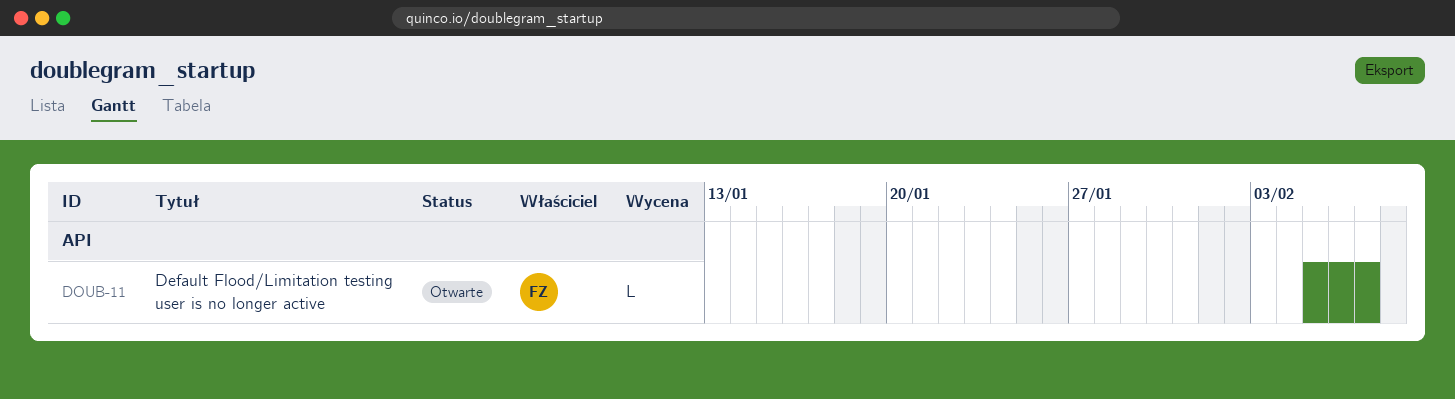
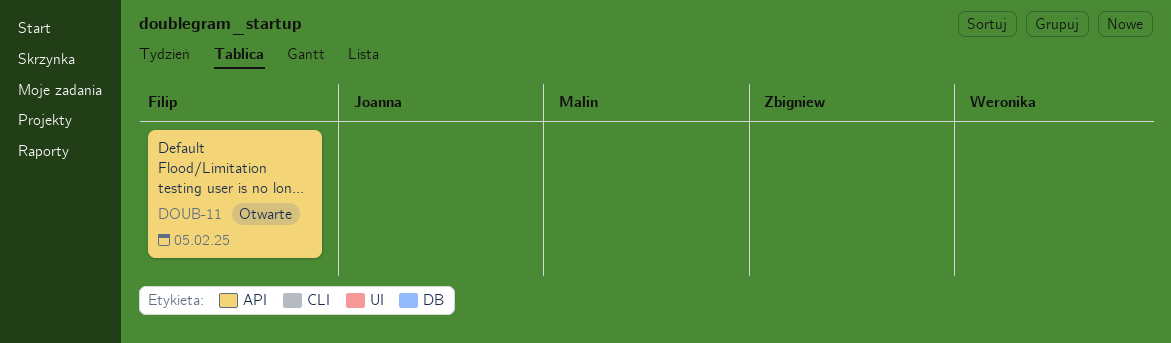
DOUB-11, due: Feb 7 -> Feb 5

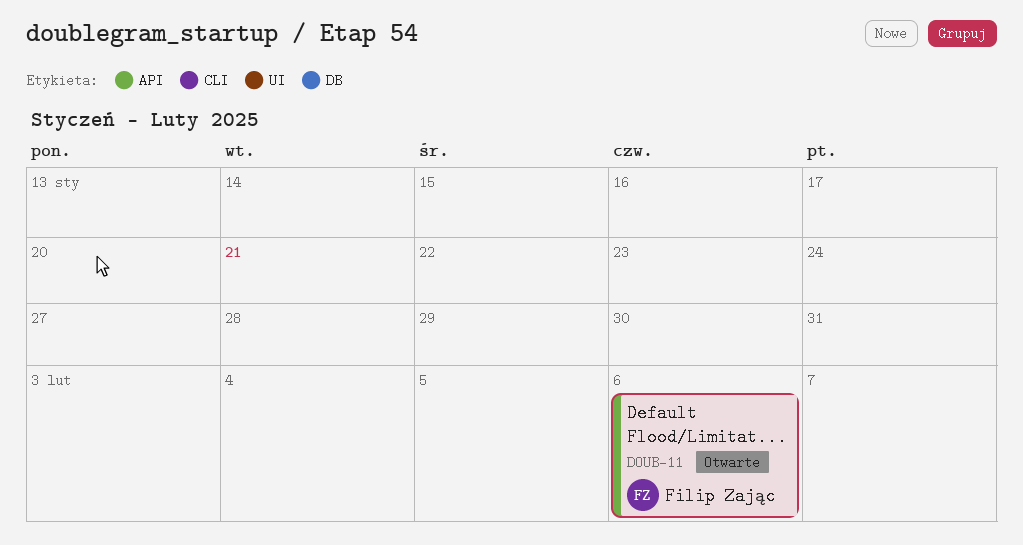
DOUB-11, due: Feb 5 -> Feb 6

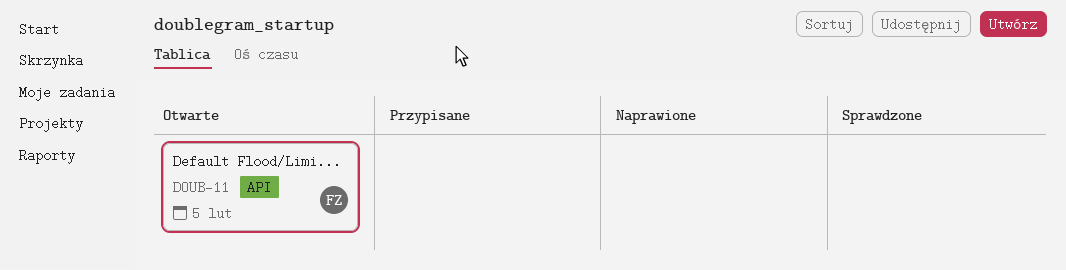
DOUB-11, due: Feb 6 -> Feb 5

